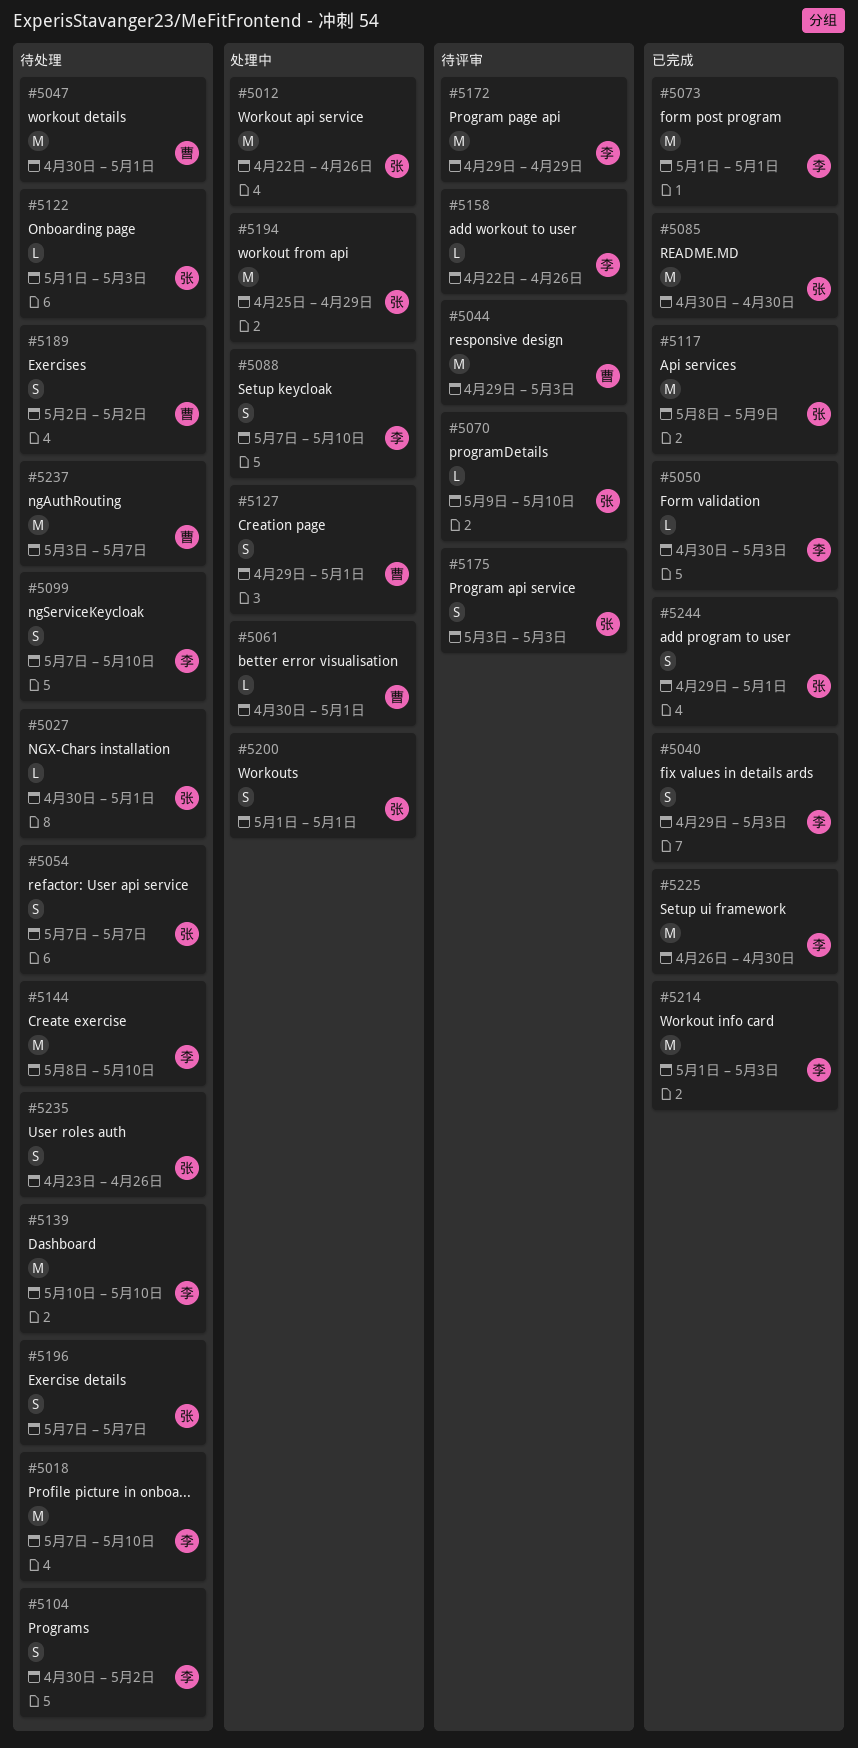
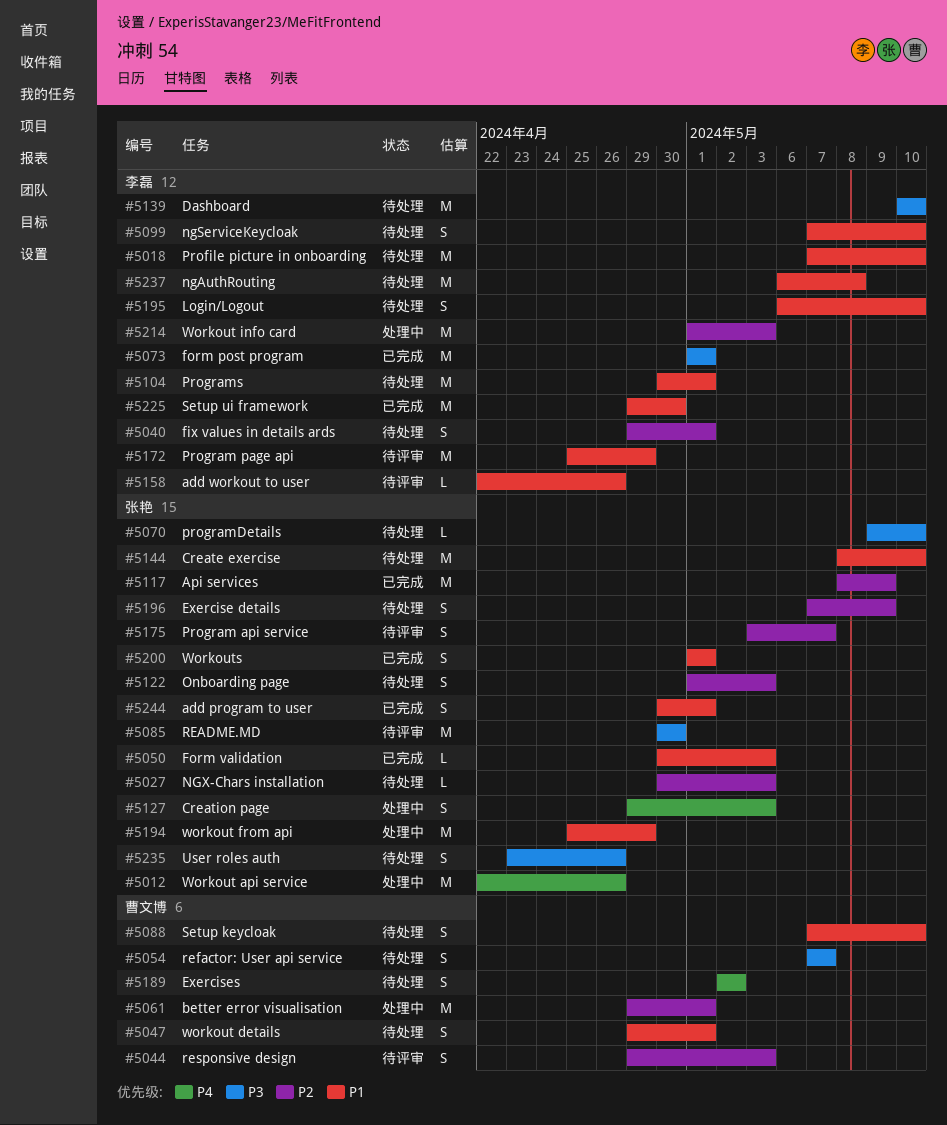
#5027, due: May 1 -> May 3
#5040, status: 已完成 -> 待处理
#5040, due: May 3 -> May 1
#5044, estimate: M -> S
#5047, estimate: M -> S
#5047, start: Apr 30 -> Apr 29
#5050, owner: 李磊 -> 张艳
#5054, owner: 张艳 -> 曹文博
#5061, estimate: L -> M
#5061, start: Apr 30 -> Apr 29
#5070, status: 待评审 -> 待处理
#5085, status: 已完成 -> 待评审
#5088, status: 处理中 -> 待处理
#5088, owner: 李磊 -> 曹文博
#5104, estimate: S -> M
#5104, due: May 2 -> May 1
#5122, estimate: L -> S
#5127, owner: 曹文博 -> 张艳
#5127, due: May 1 -> May 3
#5144, owner: 李磊 -> 张艳
#5172, start: Apr 29 -> Apr 25
#5175, due: May 3 -> May 7
#5195: none -> present
#5196, due: May 7 -> May 9
#5200, status: 处理中 -> 已完成
#5214, status: 已完成 -> 处理中
#5225, start: Apr 26 -> Apr 29
#5237, owner: 曹文博 -> 李磊
#5237, start: May 3 -> May 6
#5237, due: May 7 -> May 8
#5244, start: Apr 29 -> Apr 30

